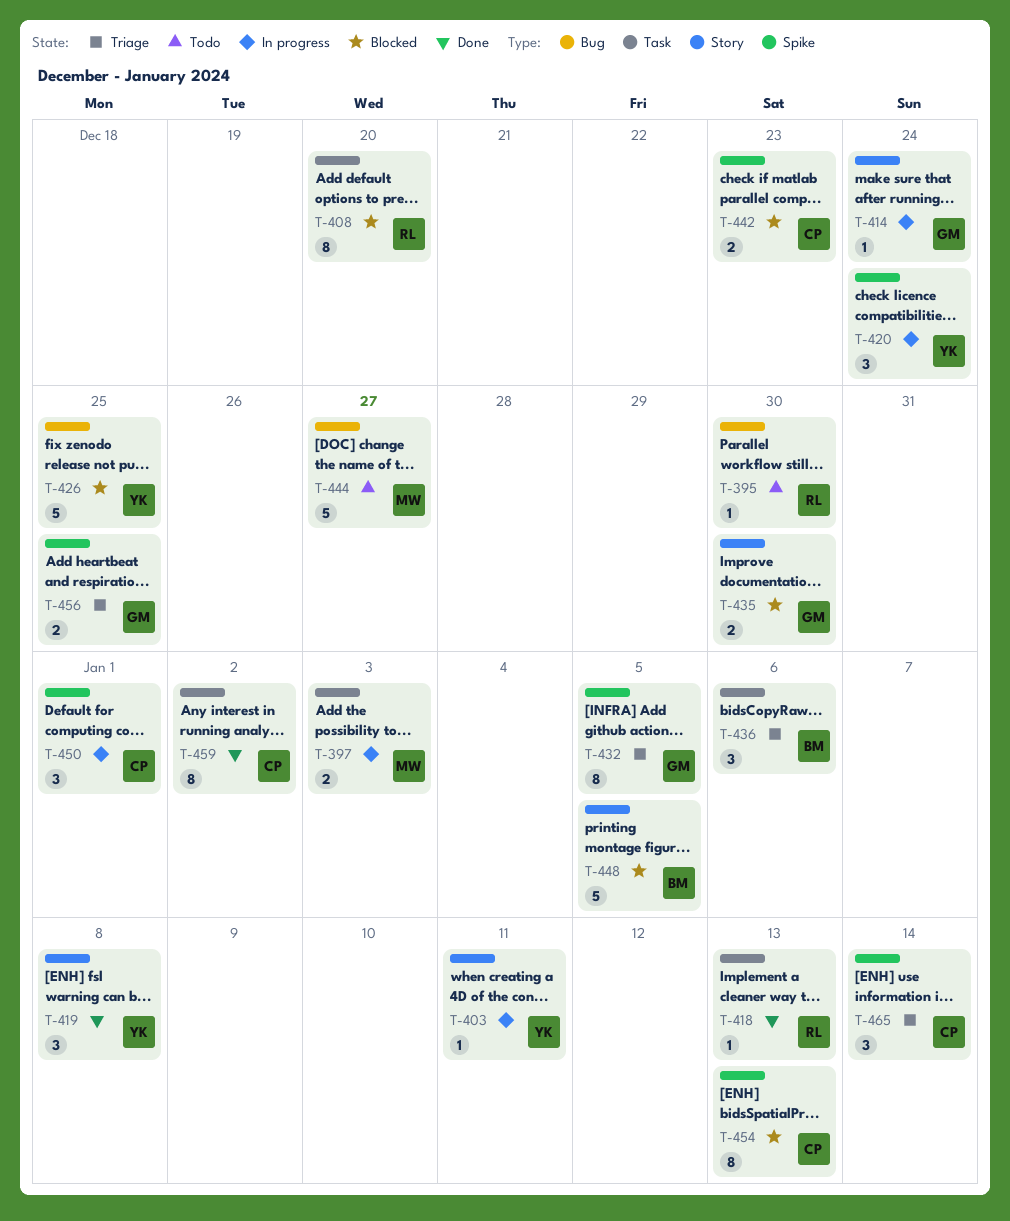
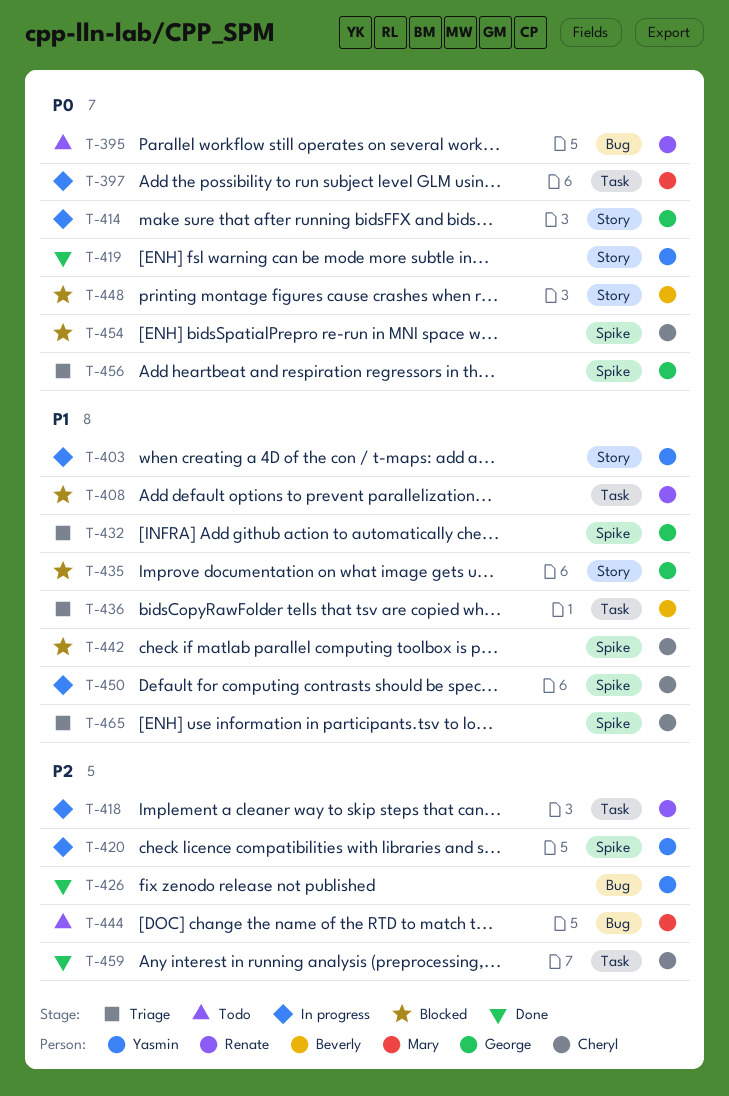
T-418, status: Done -> In progress
T-426, status: Blocked -> Done

